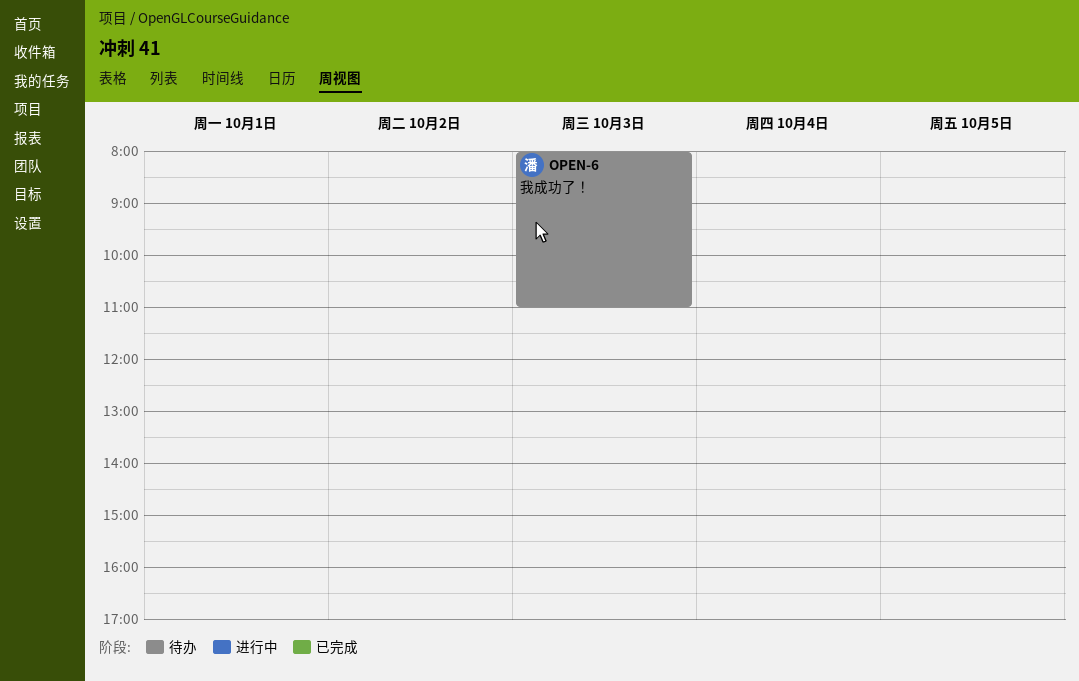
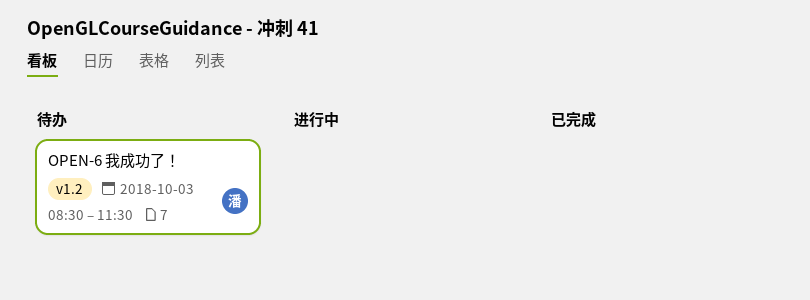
OPEN-6, begins: 08:00 -> 08:30
OPEN-6, ends: 11:00 -> 11:30

